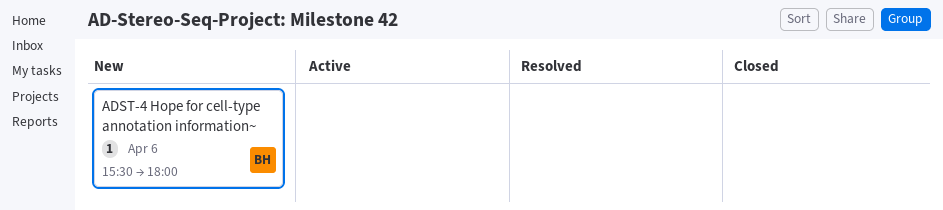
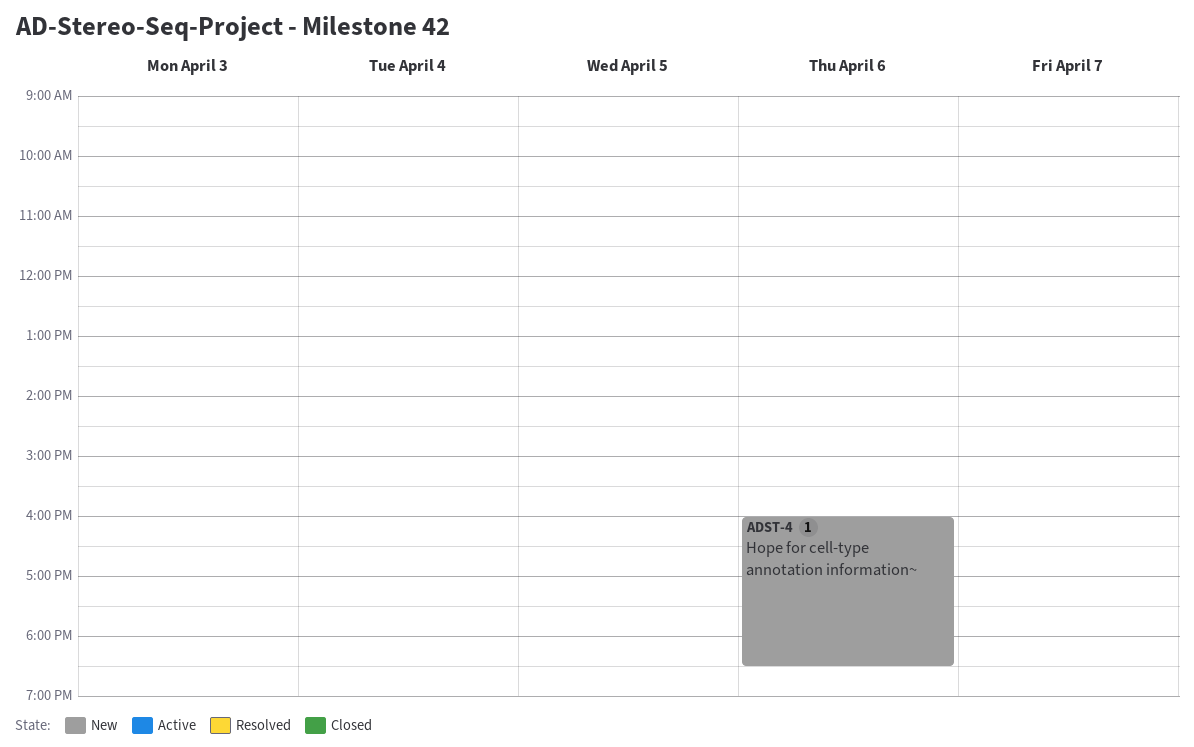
ADST-4, begins: 15:30 -> 16:00
ADST-4, ends: 18:00 -> 18:30

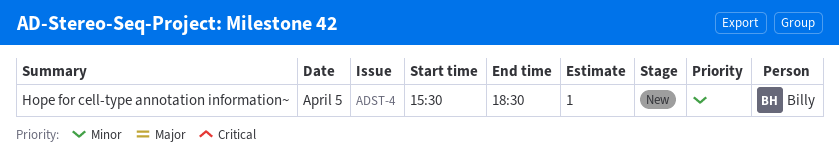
ADST-4, day: Apr 6 -> Apr 5
ADST-4, begins: 16:00 -> 15:30

